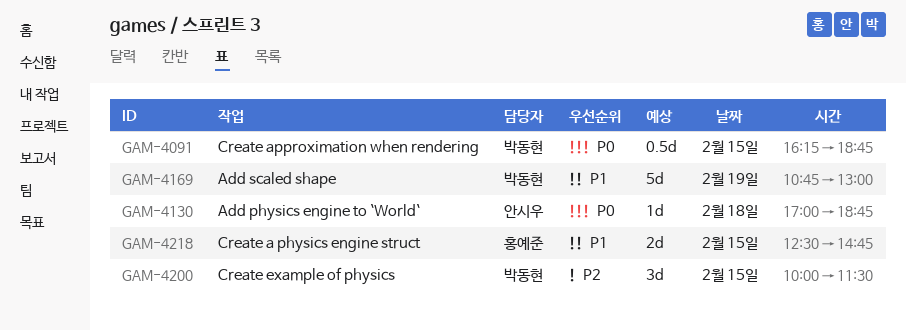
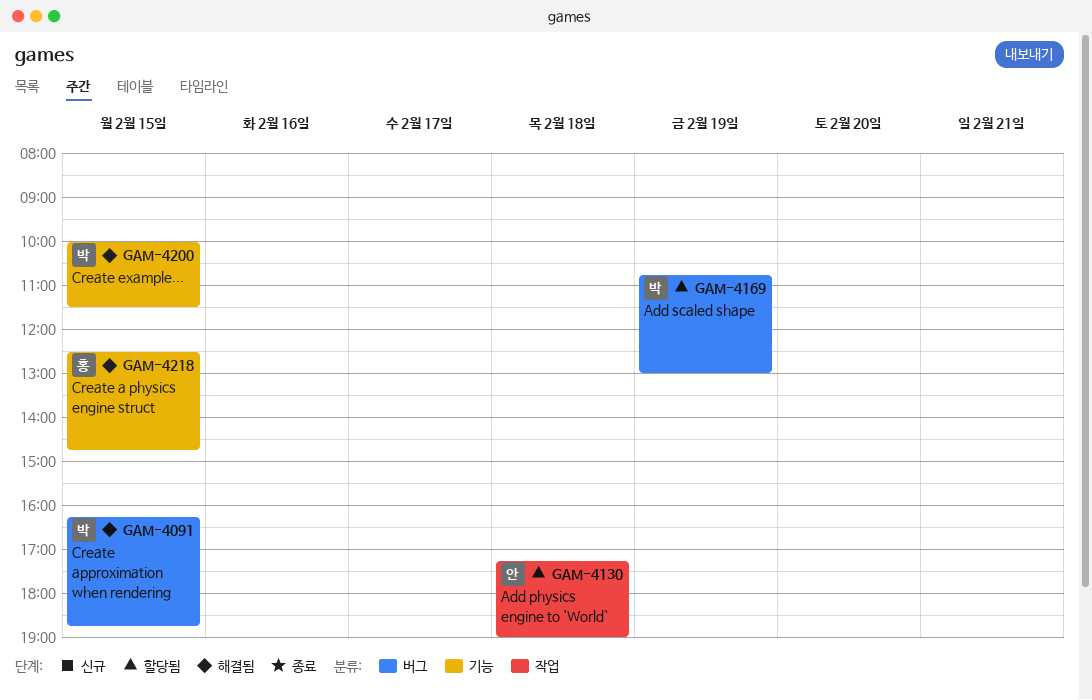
GAM-4130, begins: 17:00 -> 17:15
GAM-4130, ends: 18:45 -> 19:00

